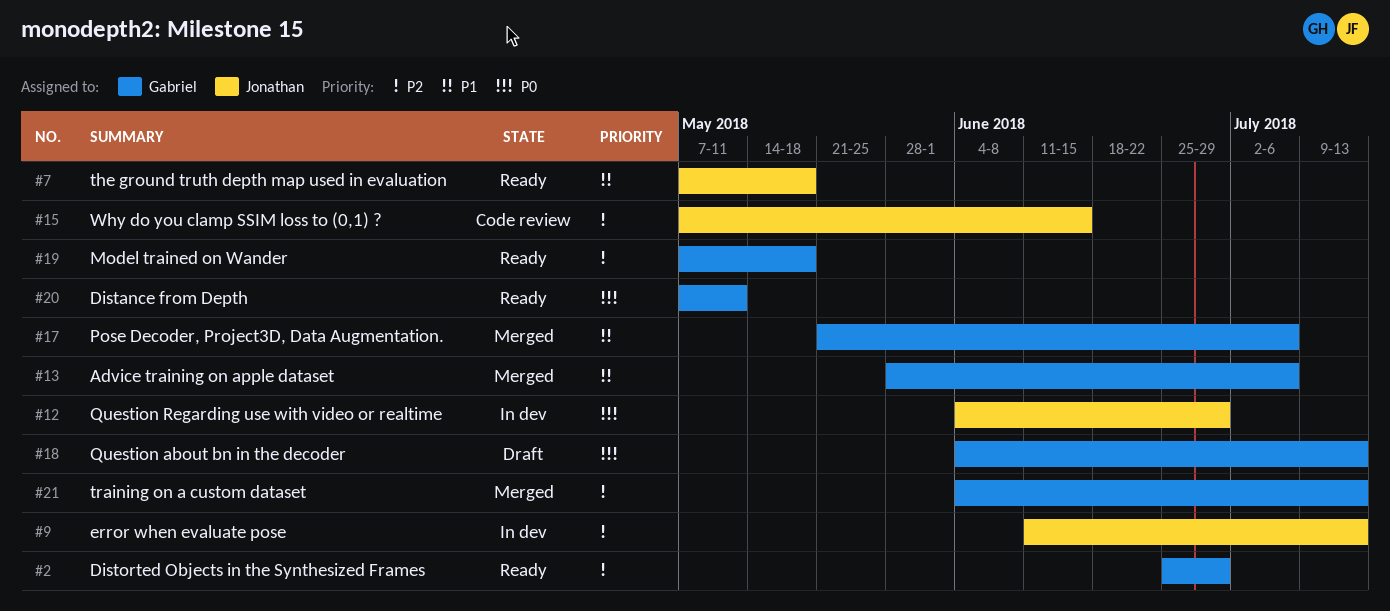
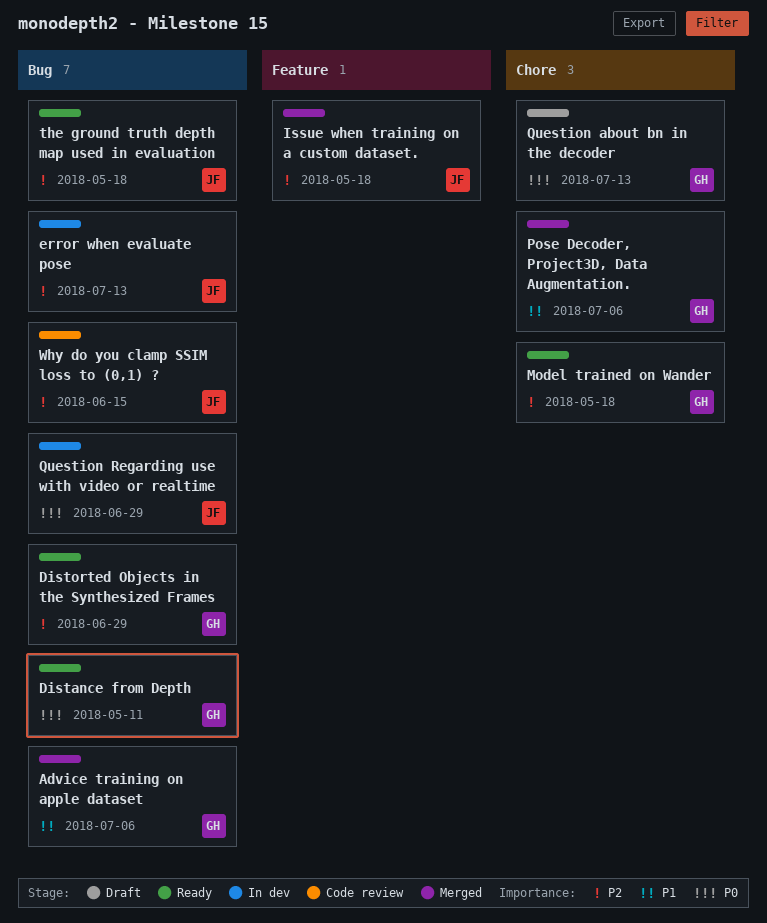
Issue when training on a custom dataset.: none -> present
the ground truth depth map used in evaluation, priority: P1 -> P2
training on a custom dataset: present -> none

